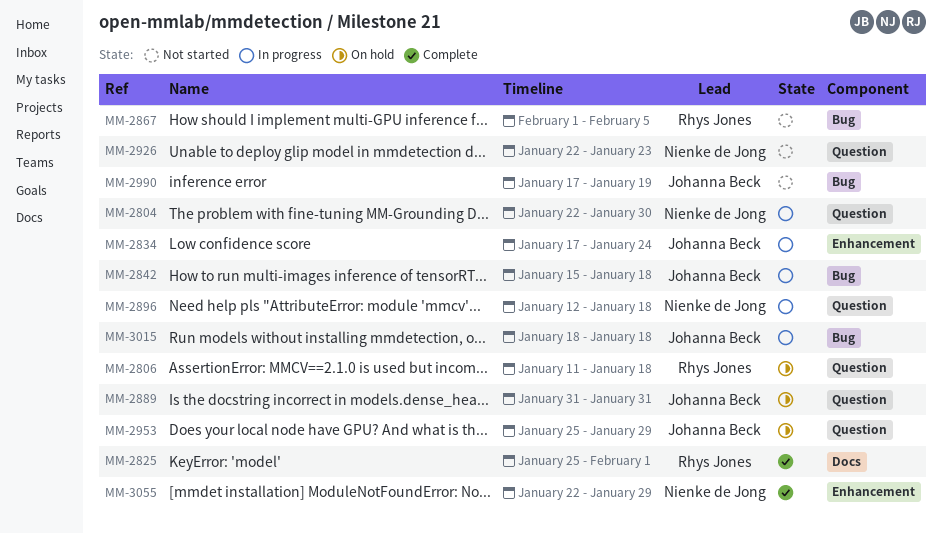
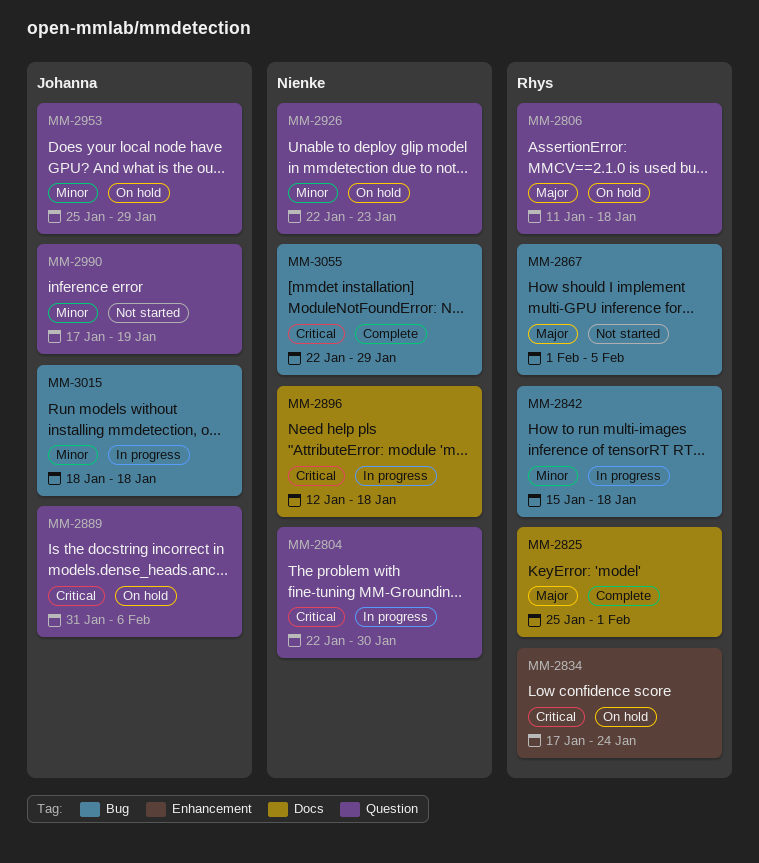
MM-2834, status: In progress -> On hold
MM-2834, owner: Johanna Beck -> Rhys Jones
MM-2842, owner: Johanna Beck -> Rhys Jones
MM-2889, due: Jan 31 -> Feb 6
MM-2896, label: Question -> Docs
MM-2926, status: Not started -> On hold
MM-2990, label: Bug -> Question
MM-3055, label: Enhancement -> Bug

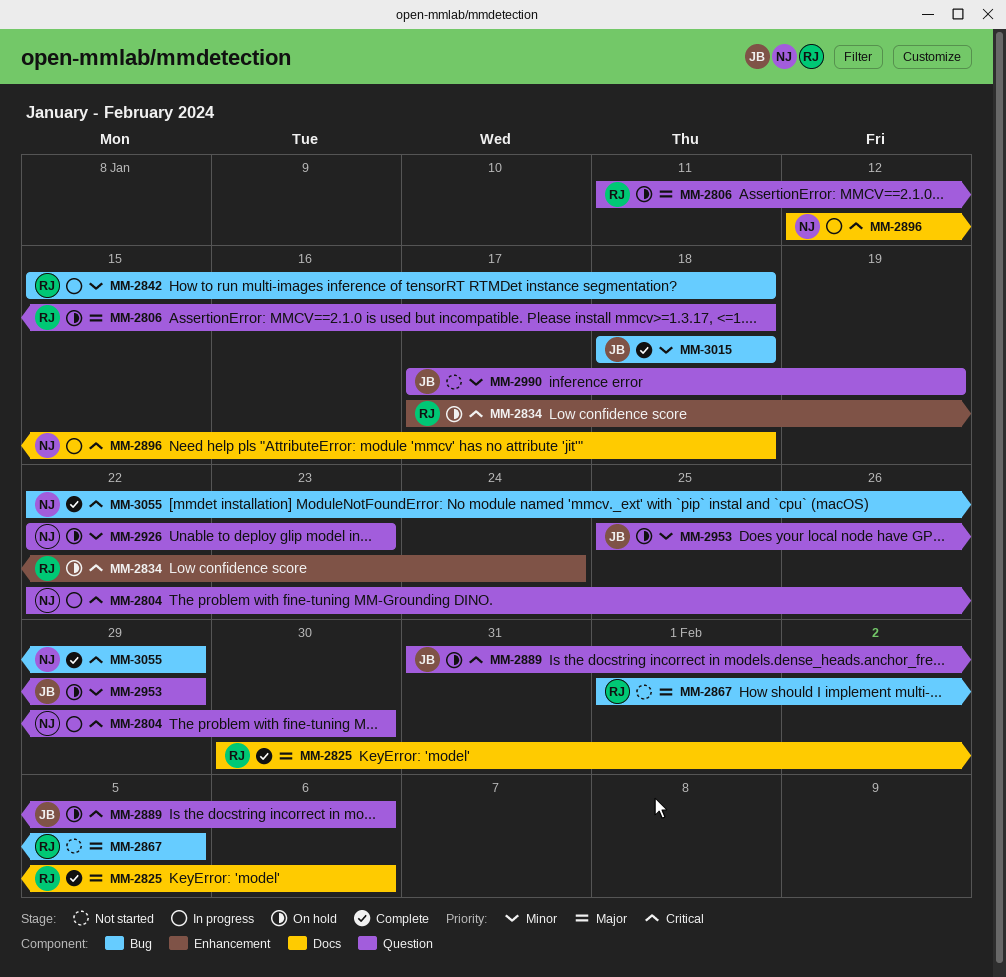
MM-2825, start: Jan 25 -> Jan 30
MM-2825, due: Feb 1 -> Feb 6
MM-3015, status: In progress -> Complete

